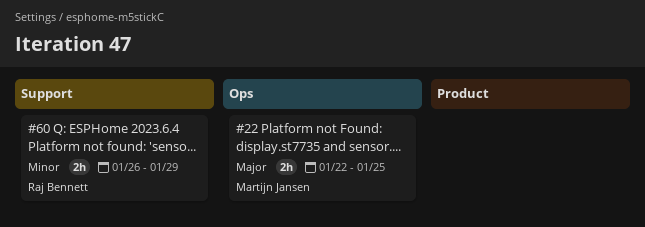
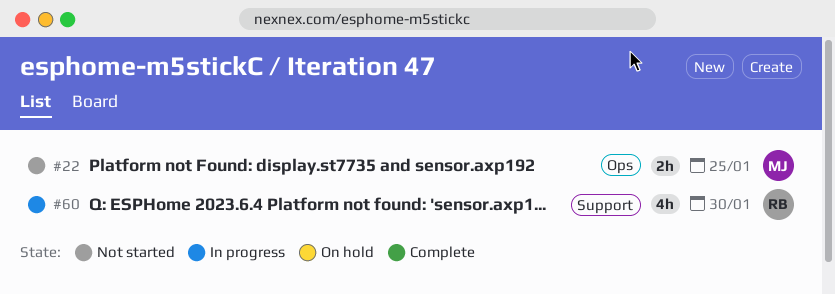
#60, estimate: 2h -> 4h
#60, due: Jan 29 -> Jan 30

